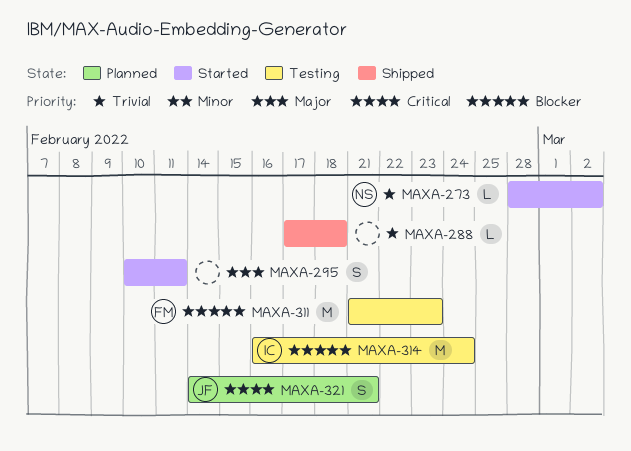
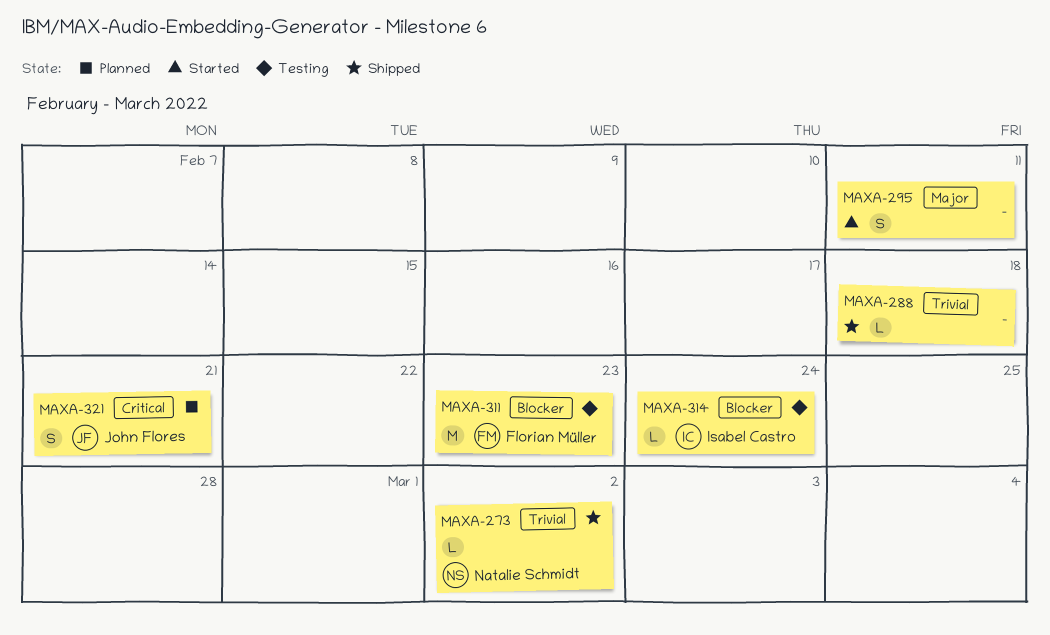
MAXA-273, status: Started -> Shipped
MAXA-314, estimate: M -> L

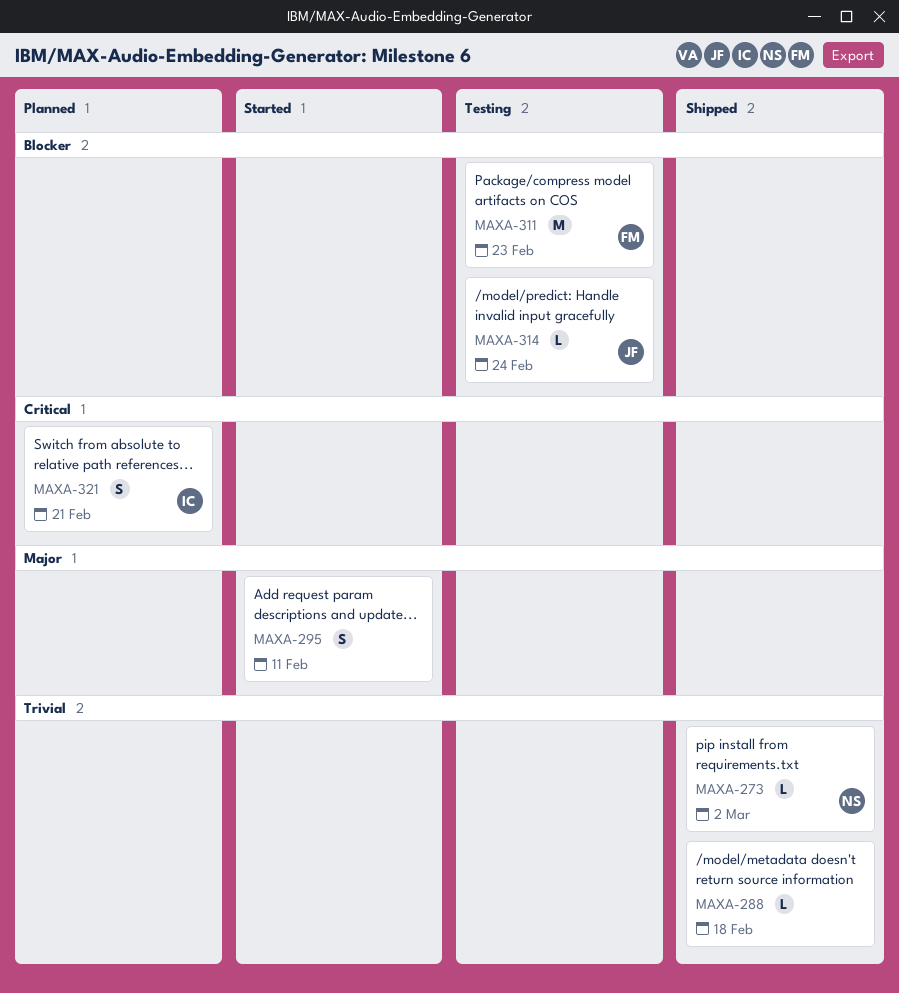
MAXA-314, owner: Isabel Castro -> John Flores
MAXA-321, owner: John Flores -> Isabel Castro

